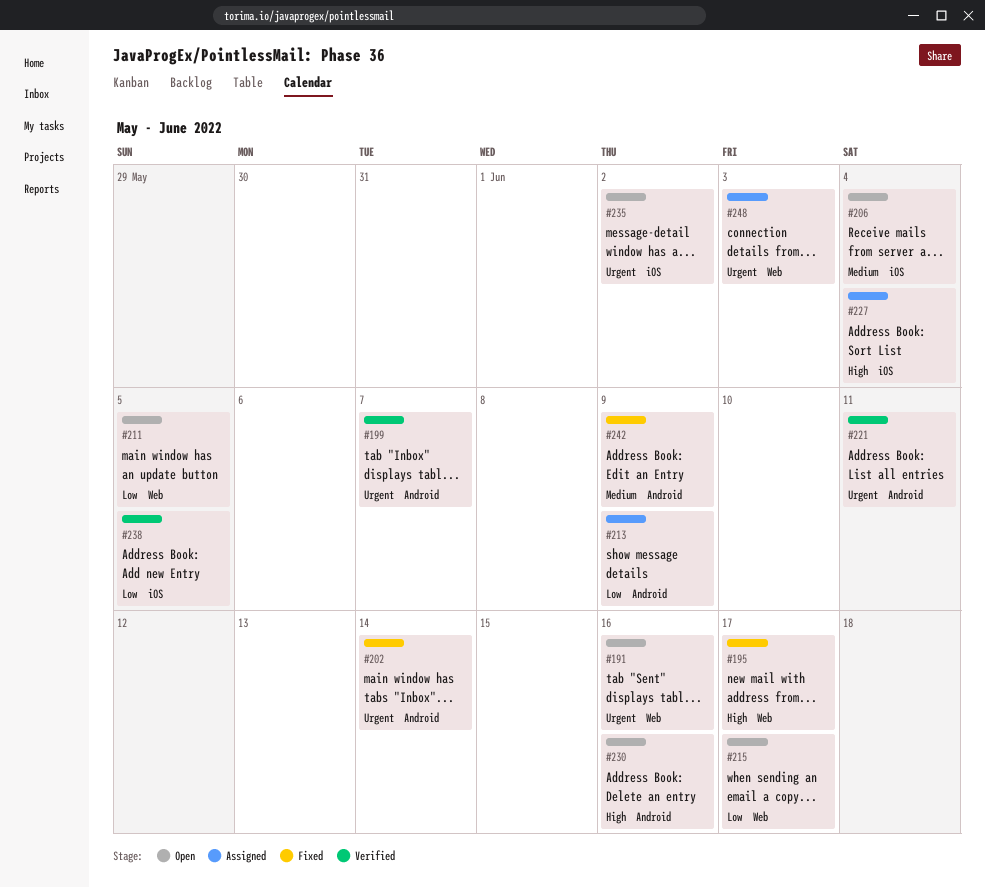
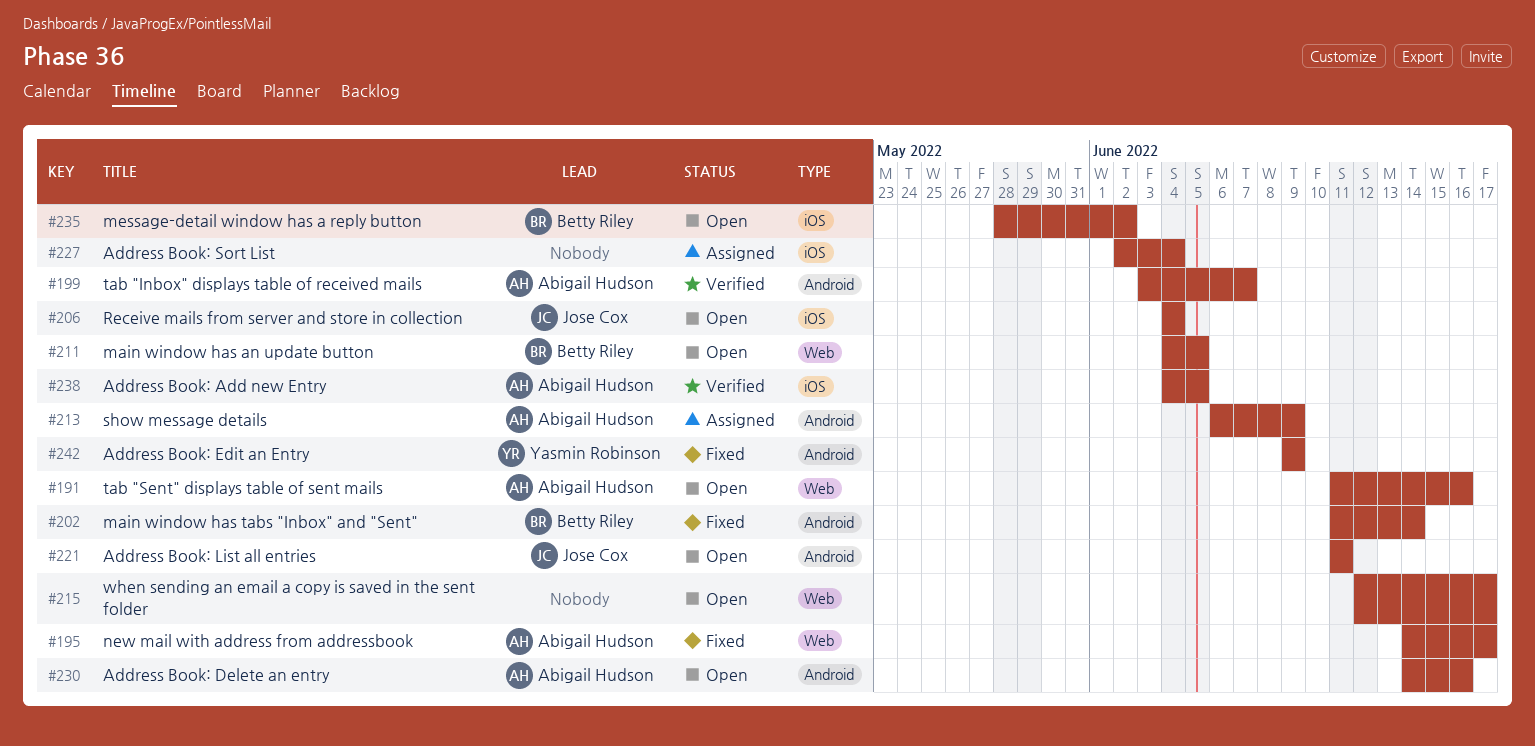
#221, status: Verified -> Open
#248: present -> none

